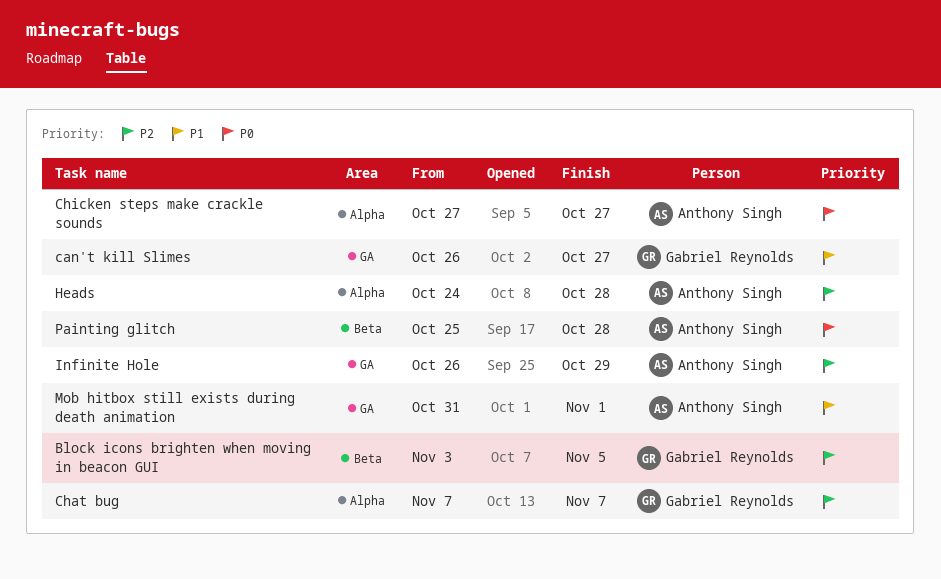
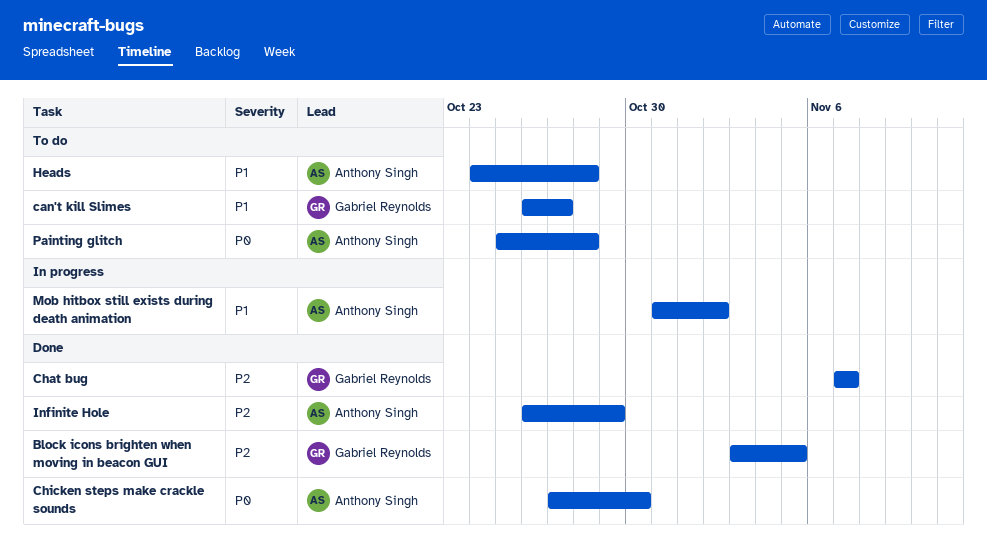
Chicken steps make crackle sounds, due: Oct 27 -> Oct 30
Heads, priority: P2 -> P1
Mob hitbox still exists during death animation, due: Nov 1 -> Nov 2

